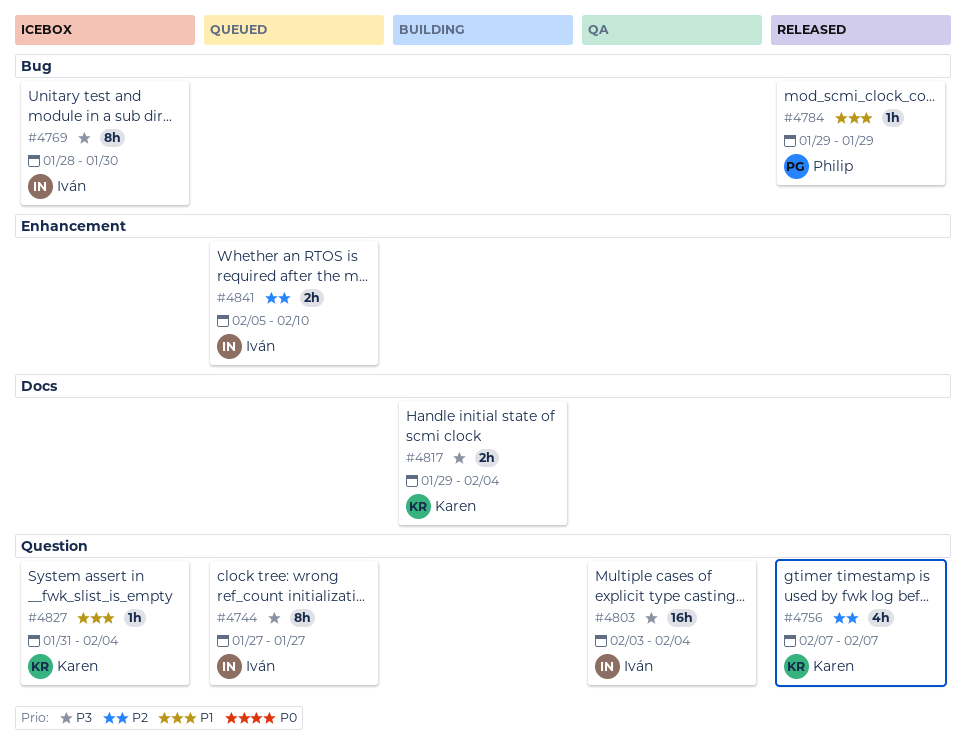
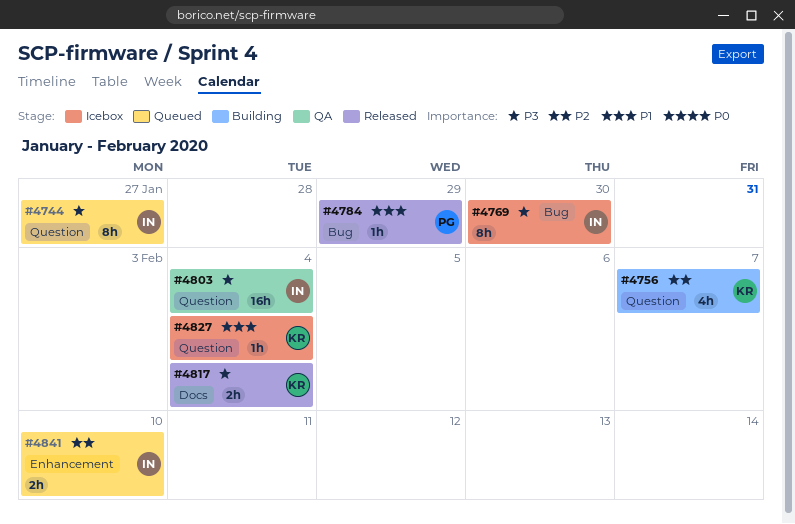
#4756, status: Released -> Building
#4817, status: Building -> Released

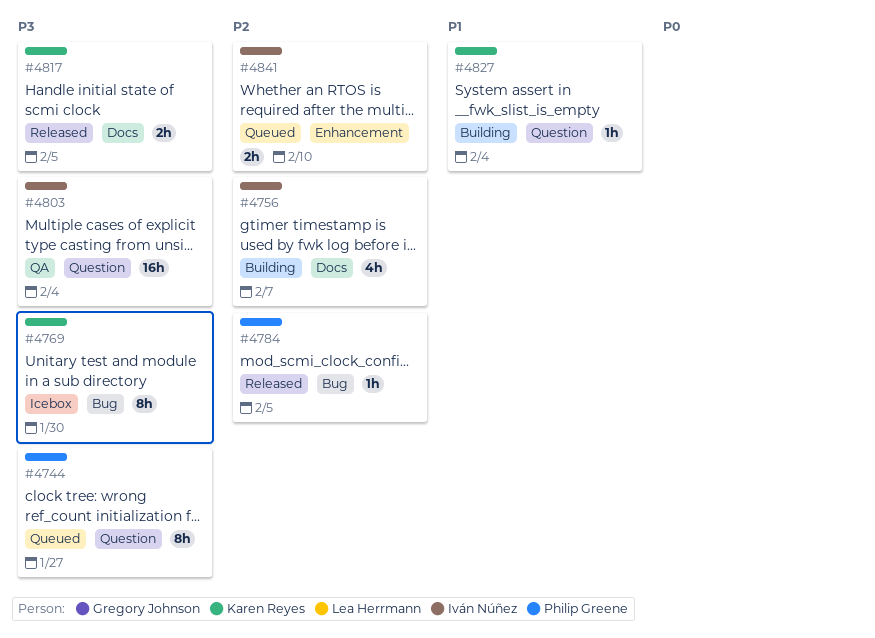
#4744, owner: Iván Núñez -> Philip Greene
#4756, owner: Karen Reyes -> Iván Núñez
#4756, label: Question -> Docs
#4769, owner: Iván Núñez -> Karen Reyes
#4784, priority: P1 -> P2
#4784, due: Jan 29 -> Feb 5
#4817, due: Feb 4 -> Feb 5
#4827, status: Icebox -> Building

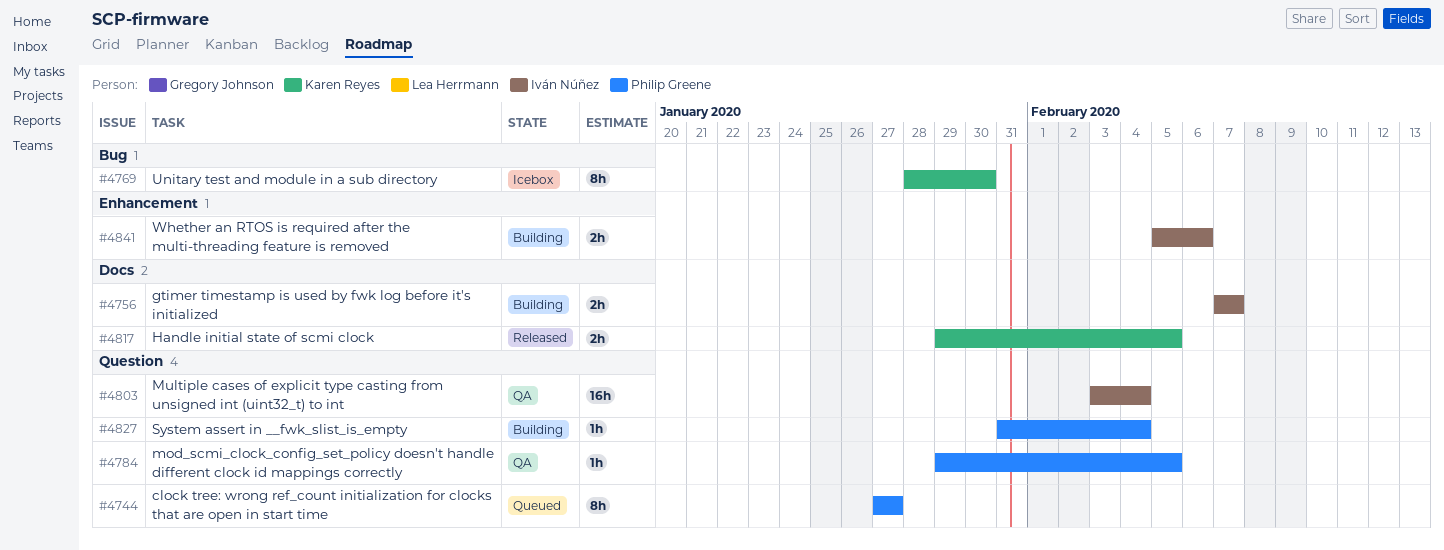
#4756, estimate: 4h -> 2h
#4784, status: Released -> QA
#4784, label: Bug -> Question
#4827, owner: Karen Reyes -> Philip Greene
#4841, status: Queued -> Building
#4841, due: Feb 10 -> Feb 6

